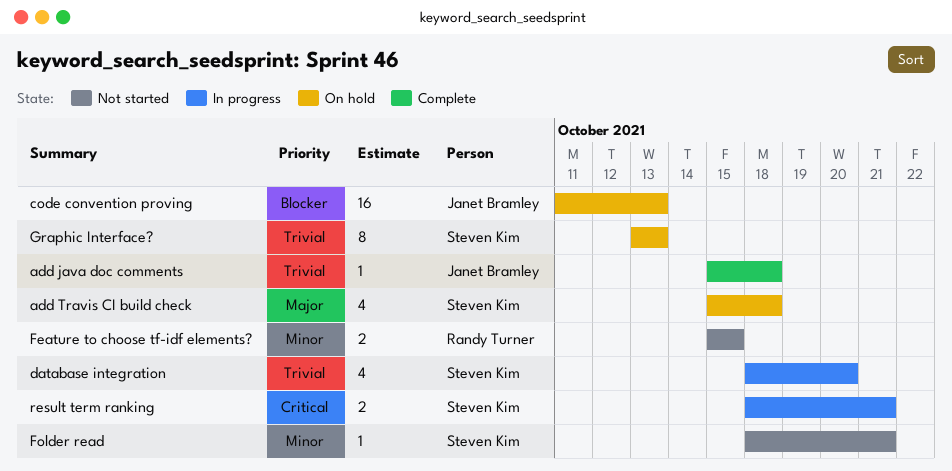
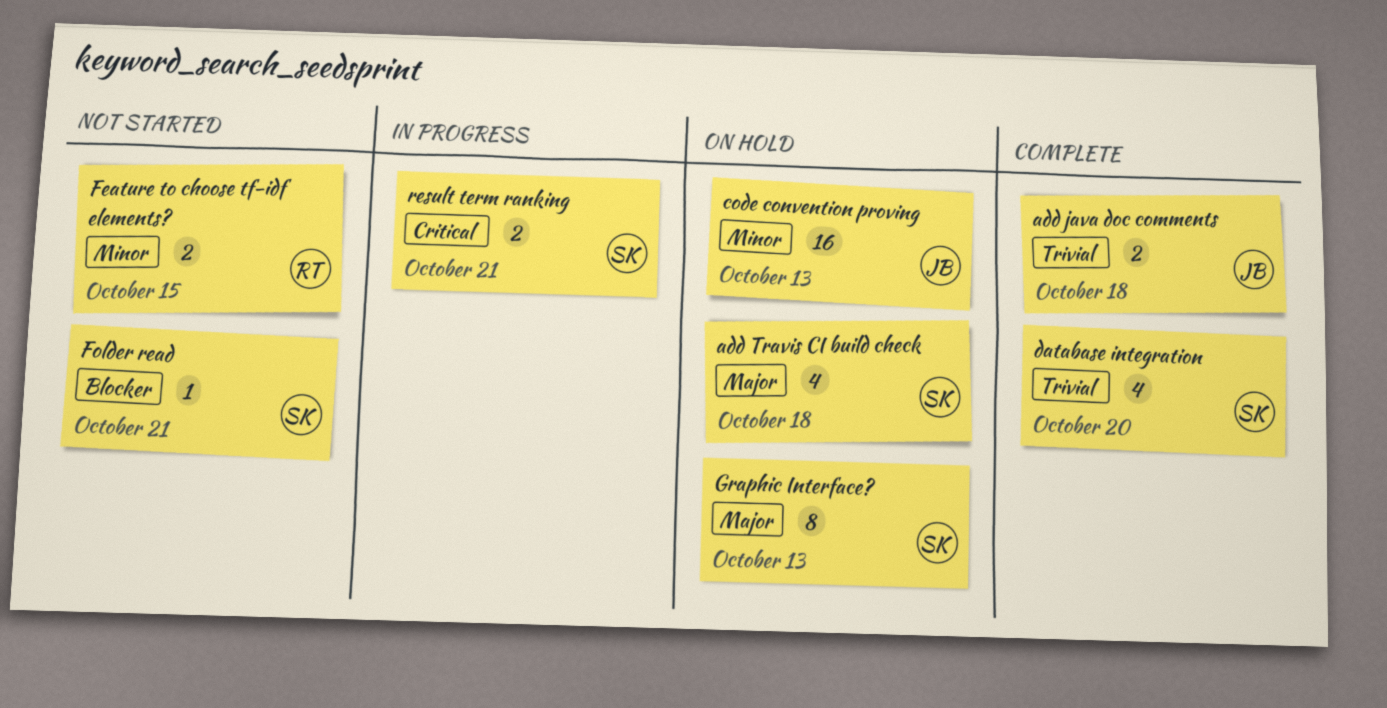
add java doc comments, estimate: 1 -> 2
code convention proving, priority: Blocker -> Minor
database integration, status: In progress -> Complete
Folder read, priority: Minor -> Blocker
Graphic Interface?, priority: Trivial -> Major

